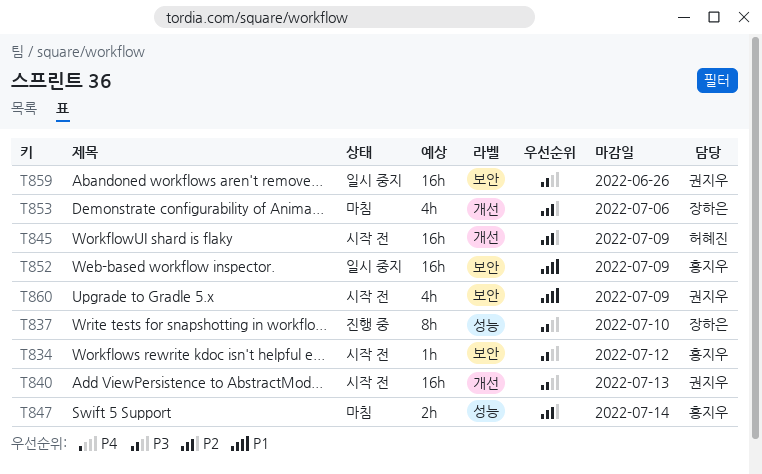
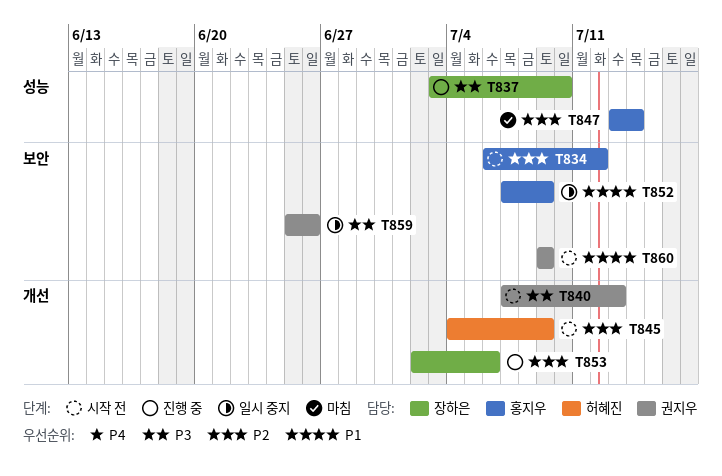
T834, priority: P3 -> P2
T853, status: 마침 -> 진행 중

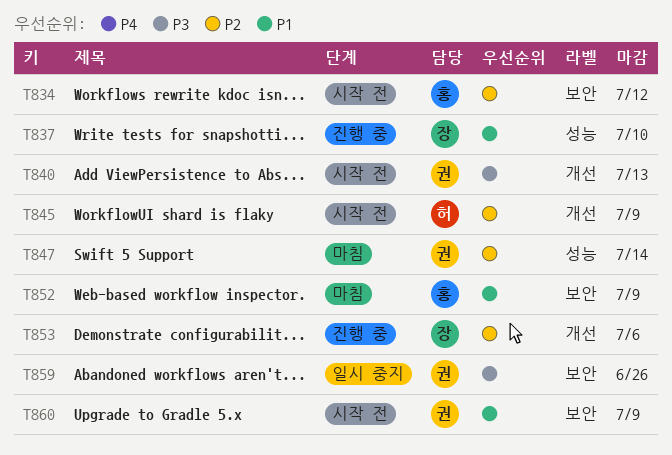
T837, priority: P3 -> P1
T847, owner: 홍지우 -> 권지우
T852, status: 일시 중지 -> 마침

